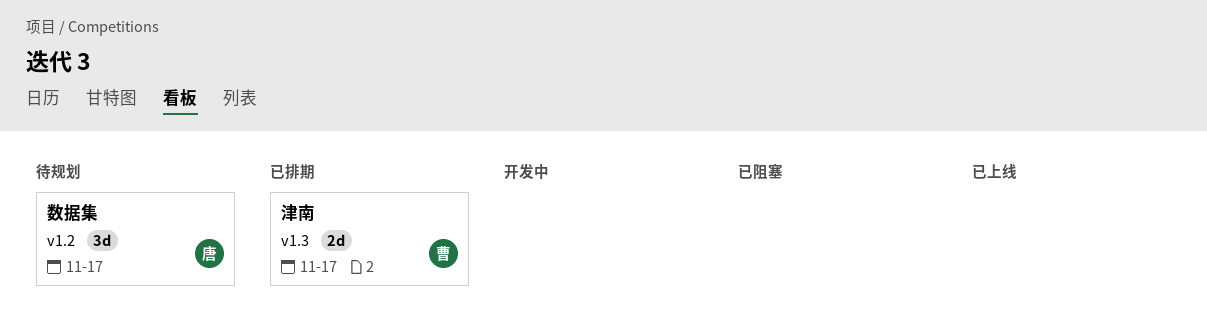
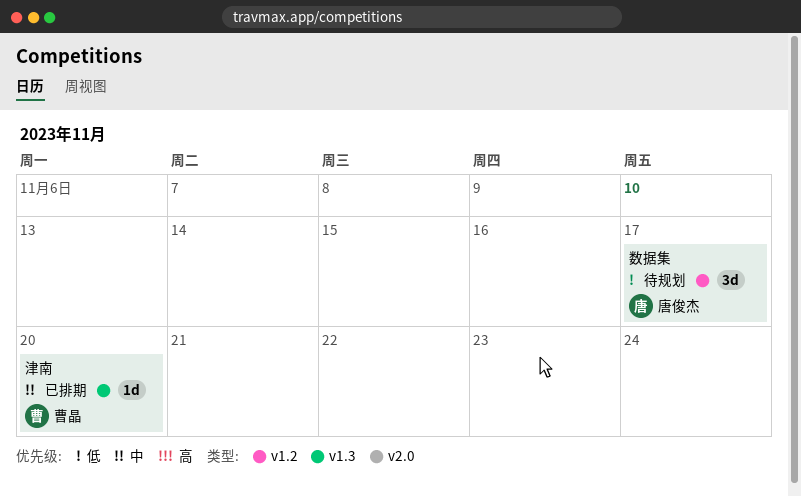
津南, estimate: 2d -> 1d
津南, due: Nov 17 -> Nov 20

